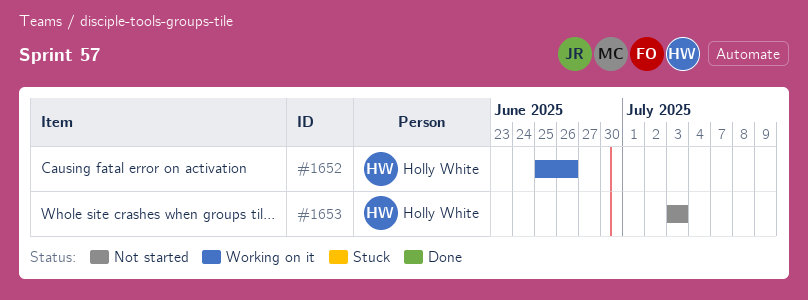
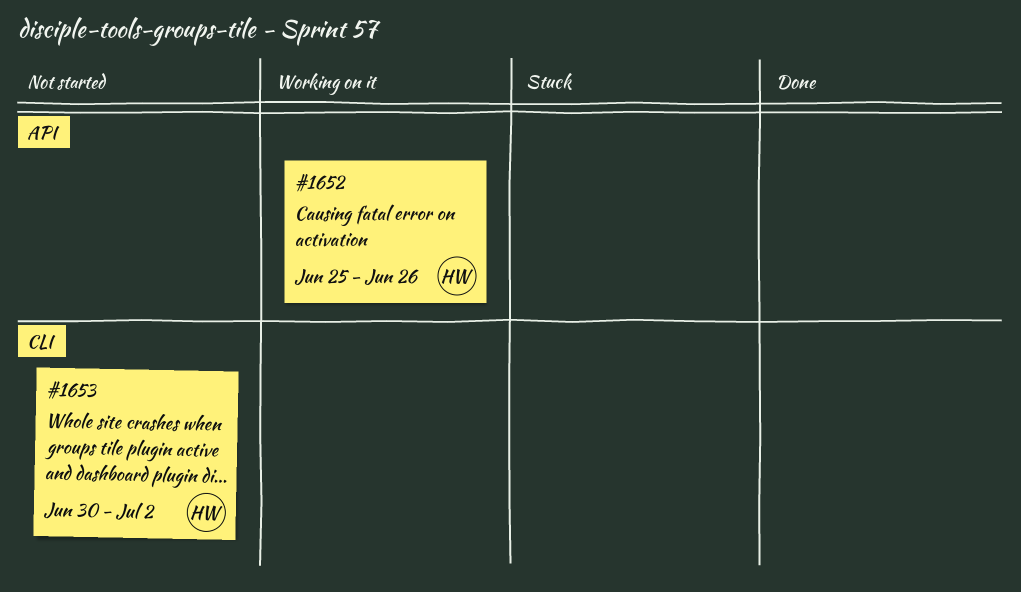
#1653, start: Jul 3 -> Jun 30
#1653, due: Jul 3 -> Jul 2

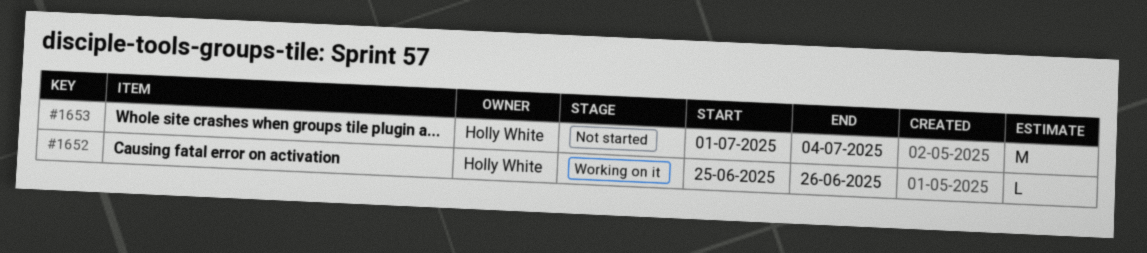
#1653, start: Jun 30 -> Jul 1
#1653, due: Jul 2 -> Jul 4

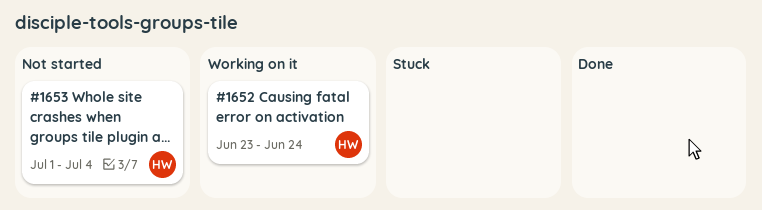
#1652, start: Jun 25 -> Jun 23
#1652, due: Jun 26 -> Jun 24

